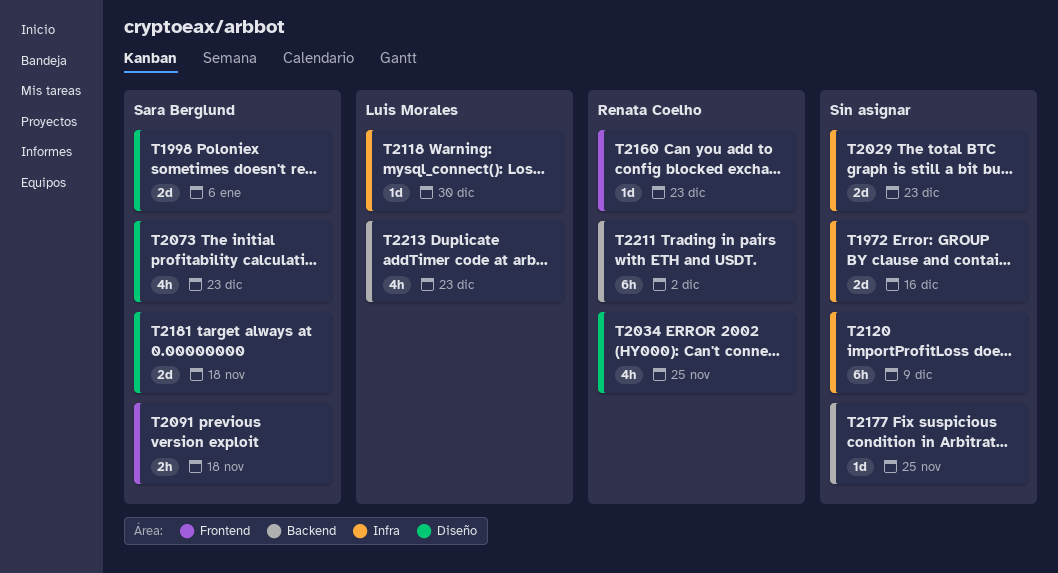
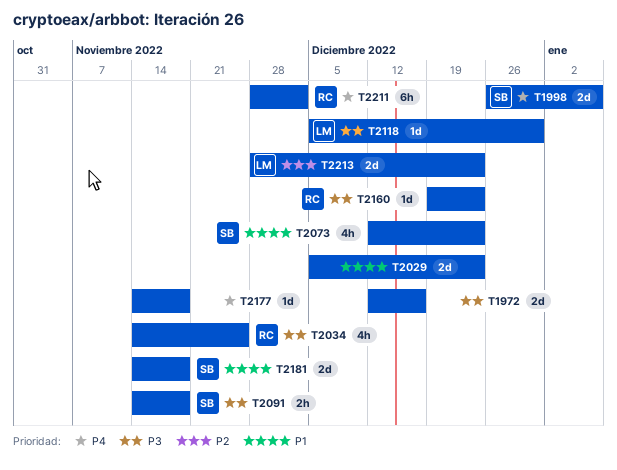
T2120: present -> none
T2177, due: Nov 25 -> Nov 18
T2213, estimate: 4h -> 2d

